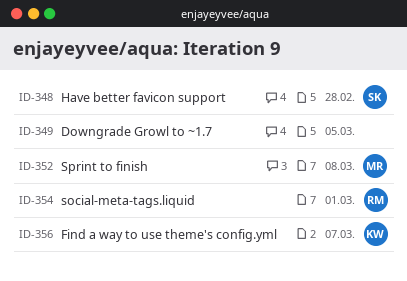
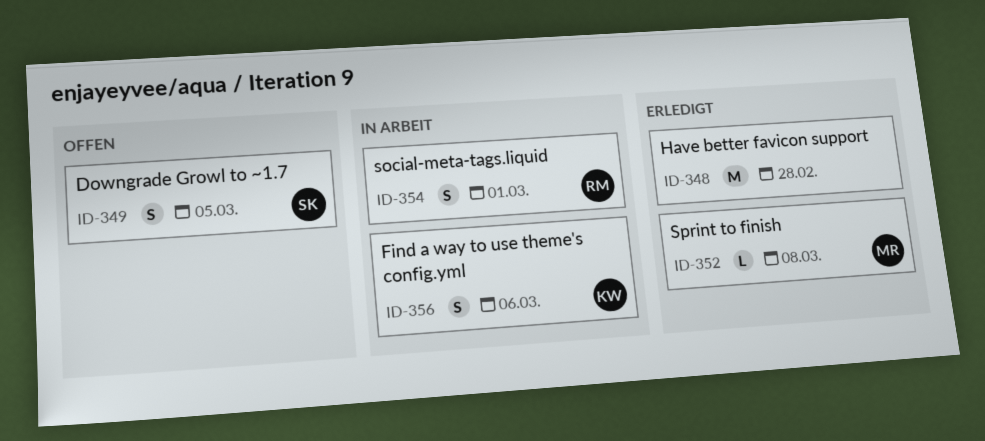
ID-348, owner: SK -> none
ID-349, owner: none -> SK
ID-356, due: Mar 7 -> Mar 6

